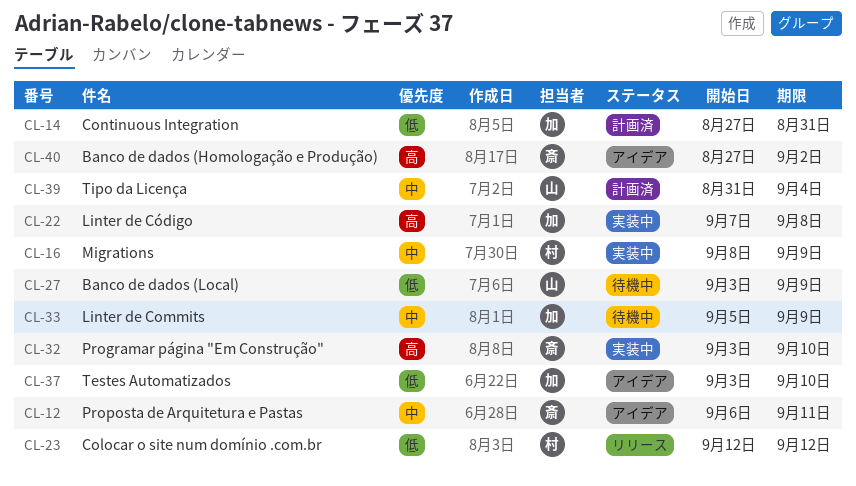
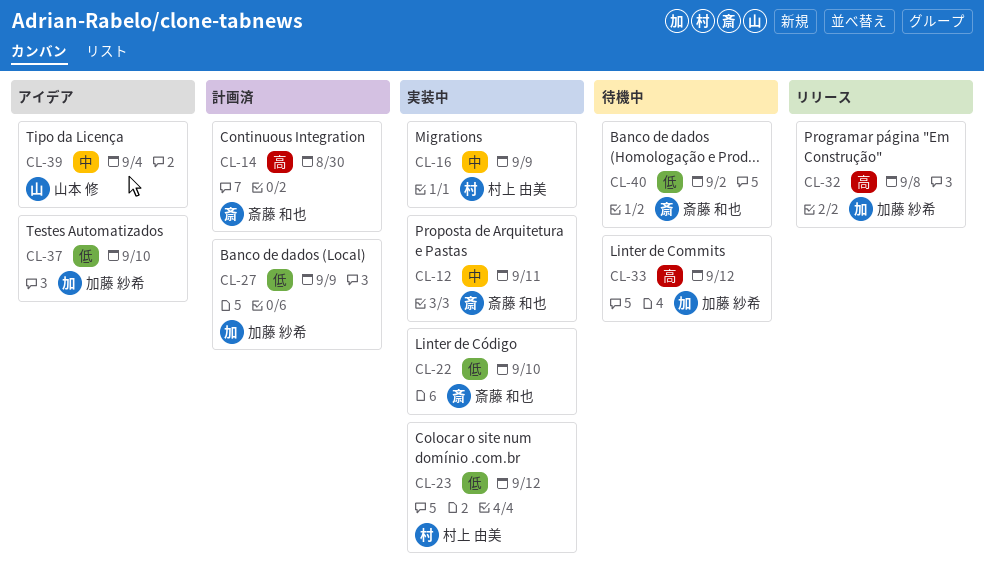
CL-12, status: アイデア -> 実装中
CL-14, owner: 加藤 紗希 -> 斎藤 和也
CL-14, priority: 低 -> 高
CL-14, due: Aug 31 -> Aug 30
CL-22, owner: 加藤 紗希 -> 斎藤 和也
CL-22, priority: 高 -> 低
CL-22, due: Sep 8 -> Sep 10
CL-23, status: リリース -> 実装中
CL-27, status: 待機中 -> 計画済
CL-27, owner: 山本 修 -> 加藤 紗希
CL-32, status: 実装中 -> リリース
CL-32, owner: 斎藤 和也 -> 加藤 紗希
CL-32, due: Sep 10 -> Sep 8
CL-33, priority: 中 -> 高
CL-33, due: Sep 9 -> Sep 12
CL-39, status: 計画済 -> アイデア
CL-40, status: アイデア -> 待機中
CL-40, priority: 高 -> 低

